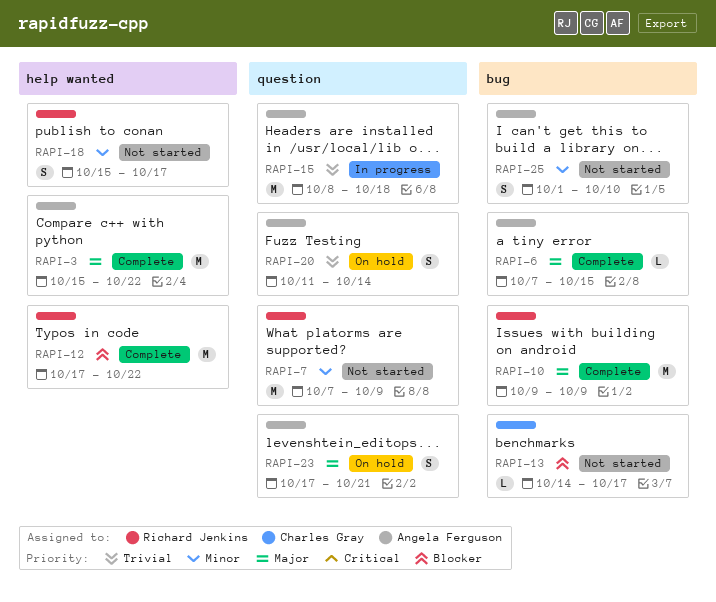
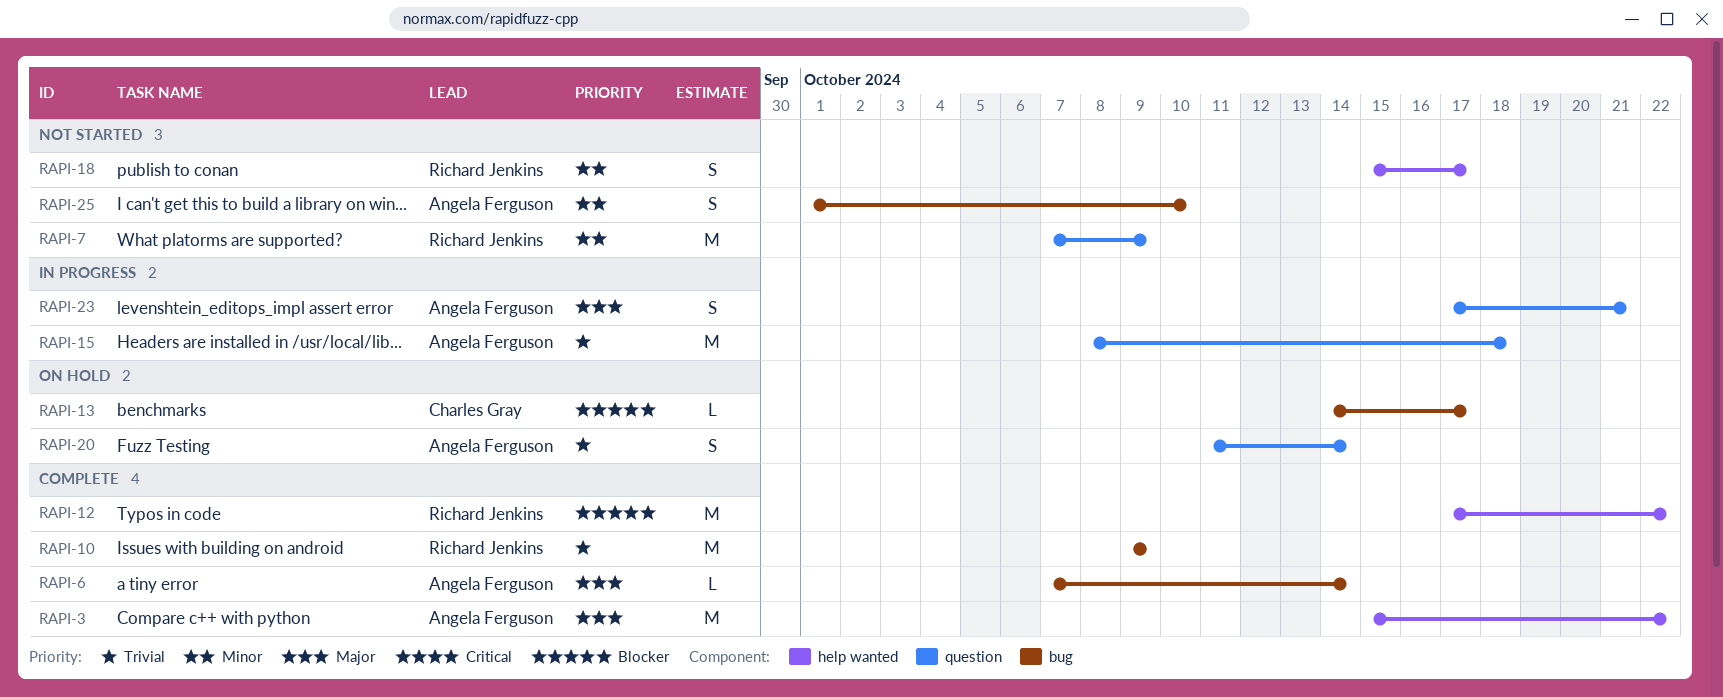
RAPI-6, due: Oct 15 -> Oct 14
RAPI-10, priority: Major -> Trivial
RAPI-13, status: Not started -> On hold
RAPI-23, status: On hold -> In progress

